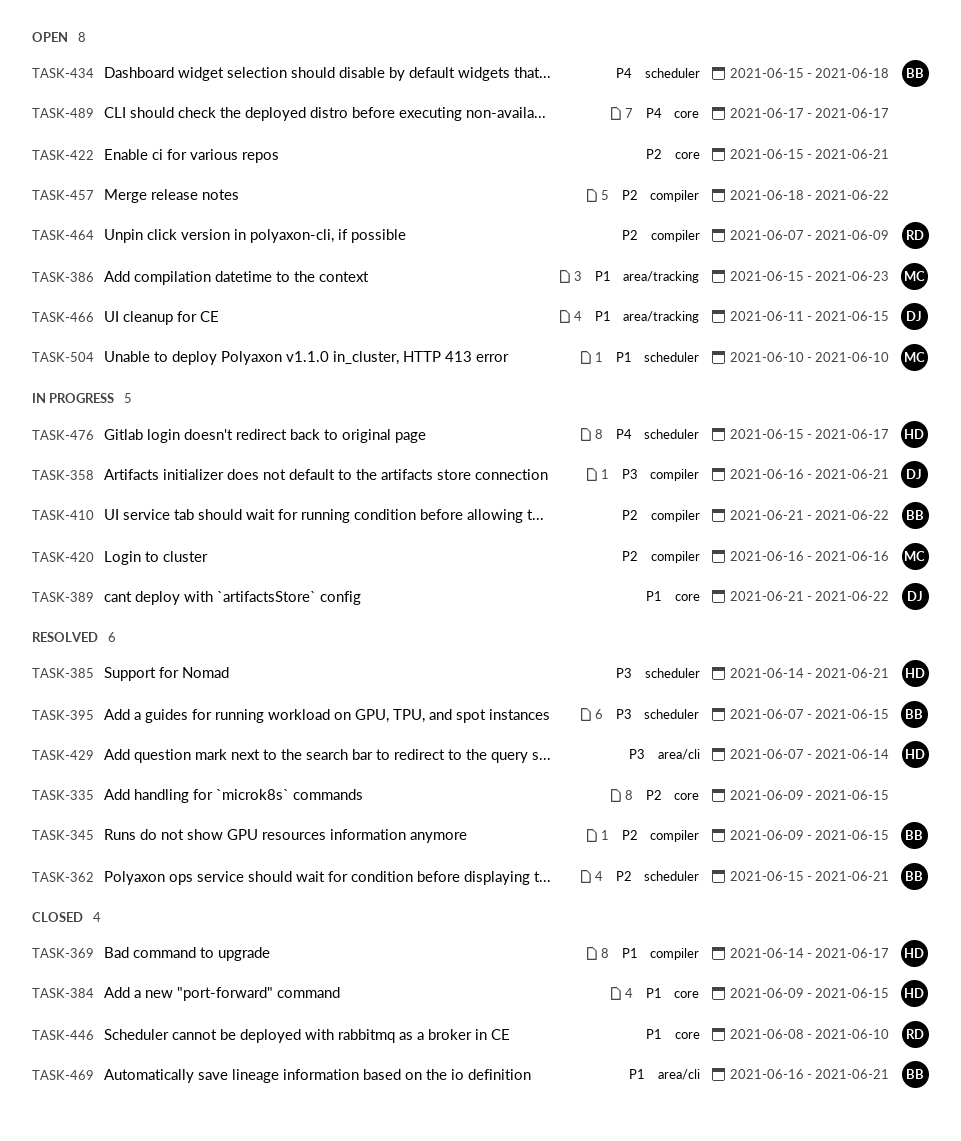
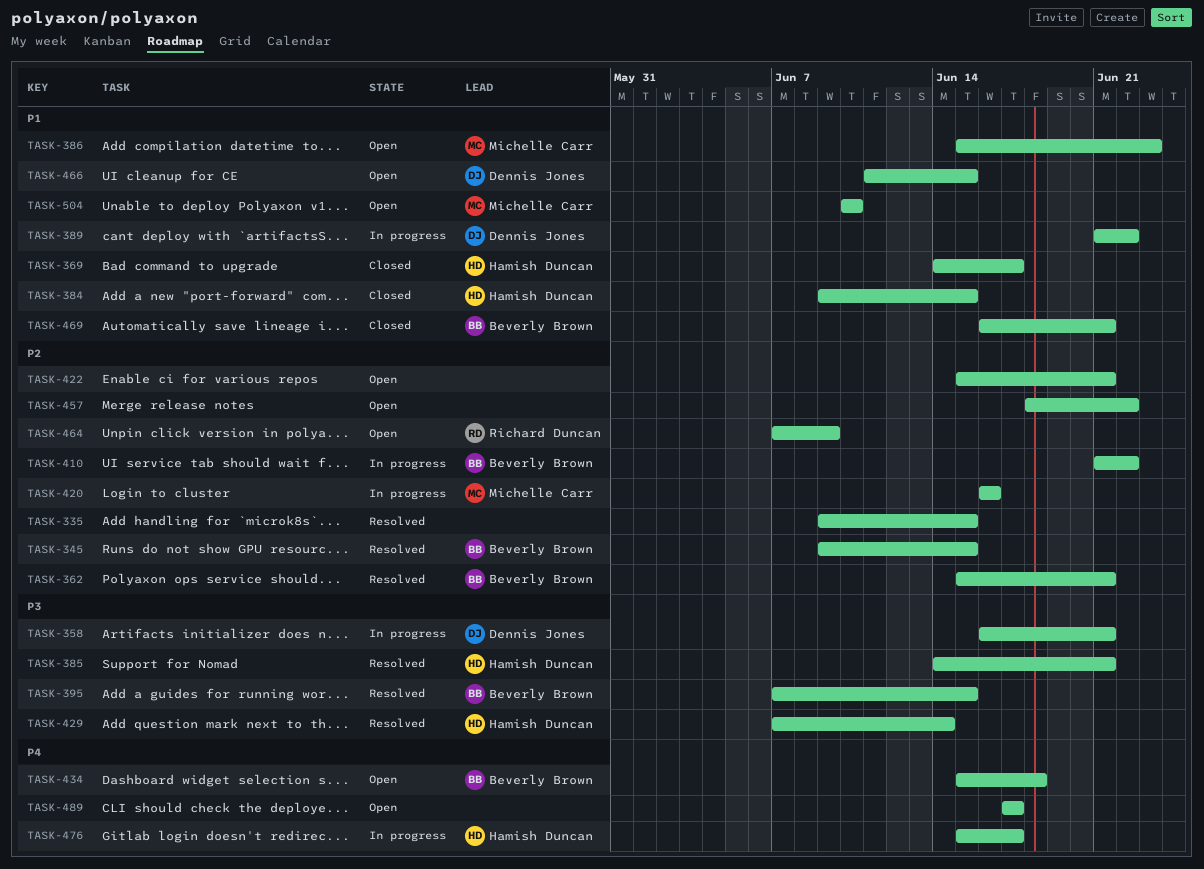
TASK-446: present -> none

